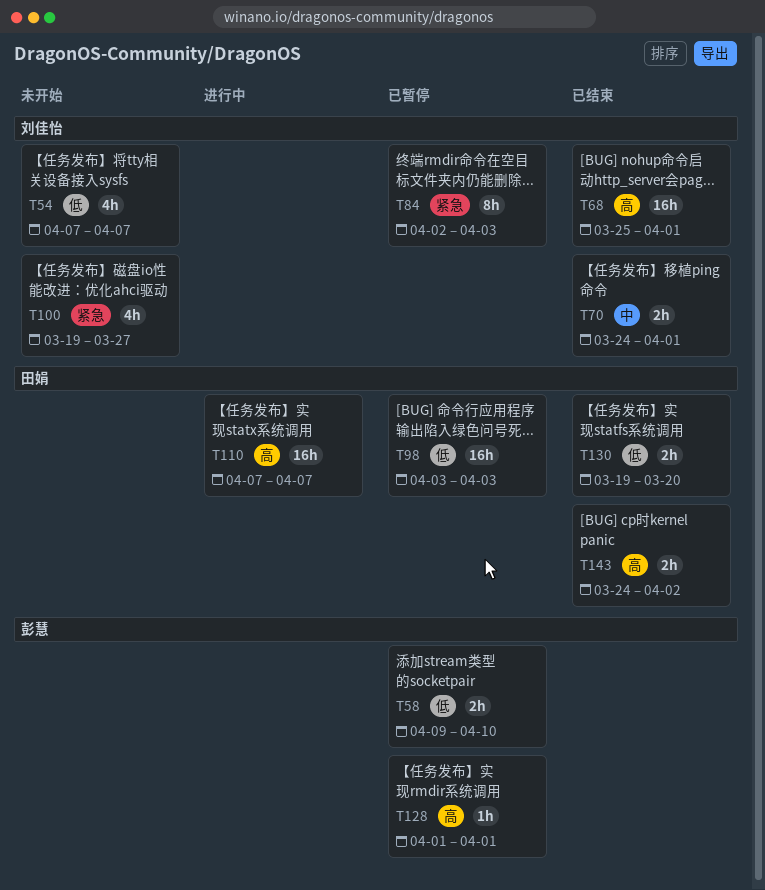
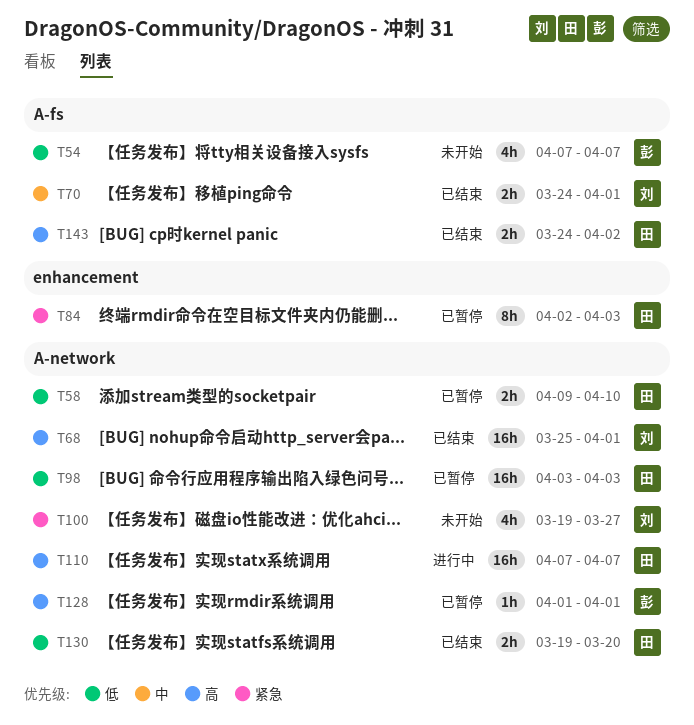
T54, owner: 刘佳怡 -> 彭慧
T58, owner: 彭慧 -> 田娟
T84, owner: 刘佳怡 -> 田娟

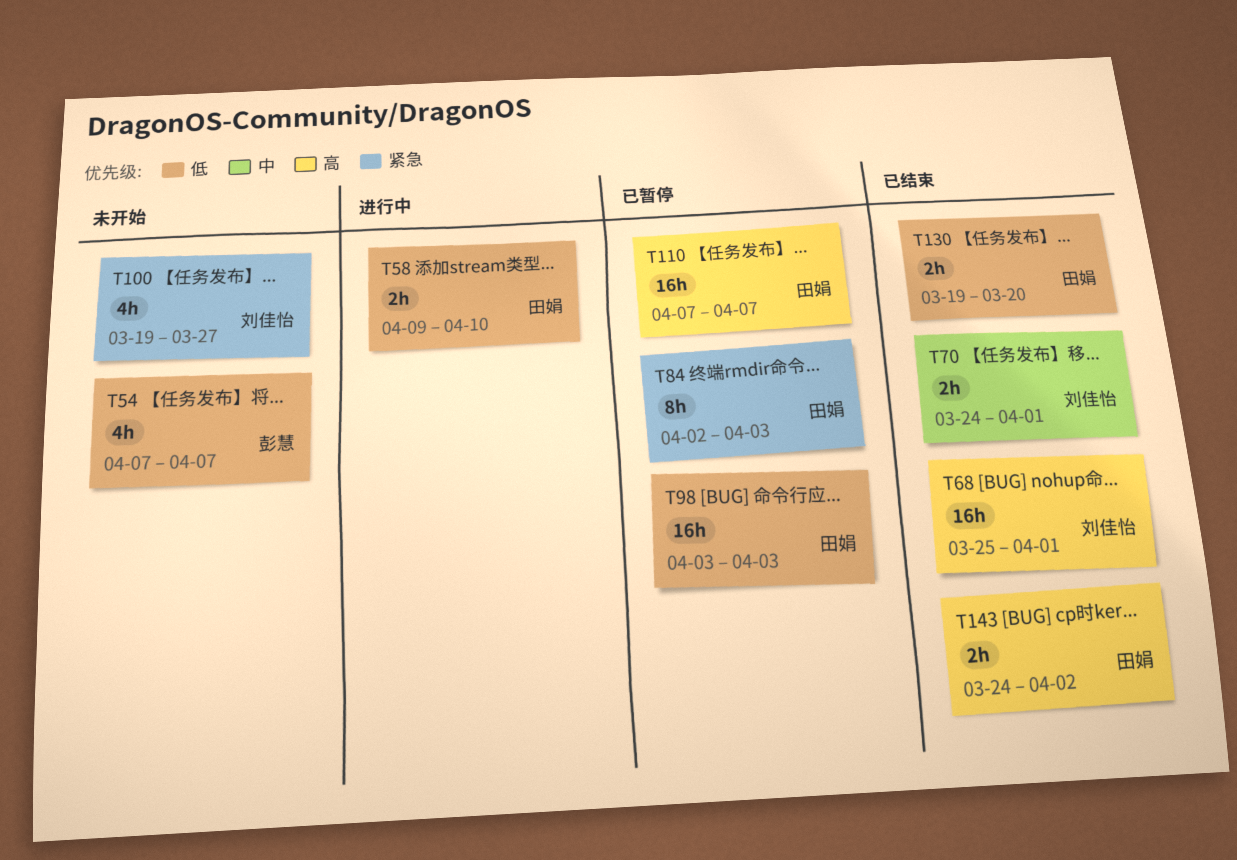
T58, status: 已暂停 -> 进行中
T110, status: 进行中 -> 已暂停
T128: present -> none

